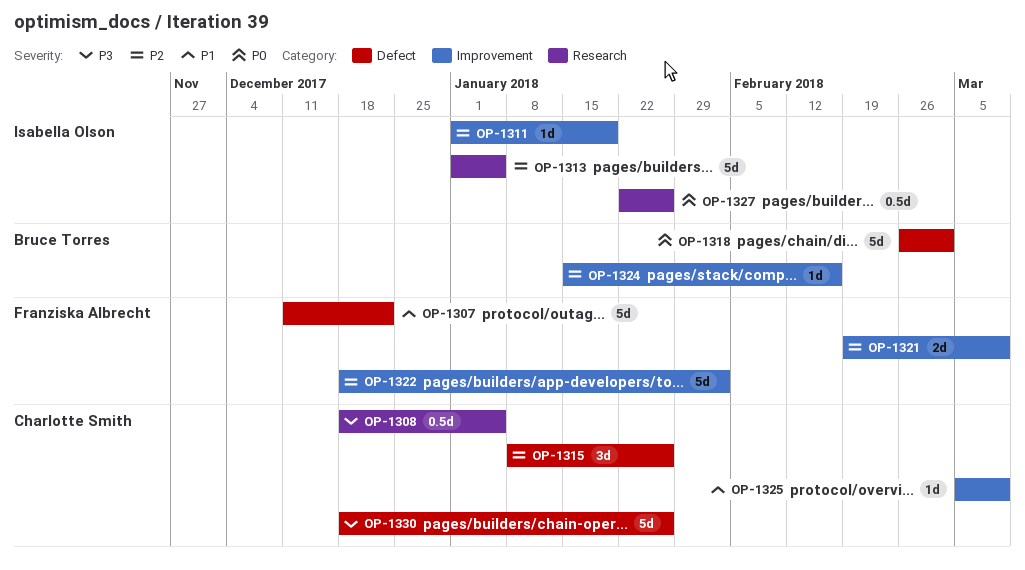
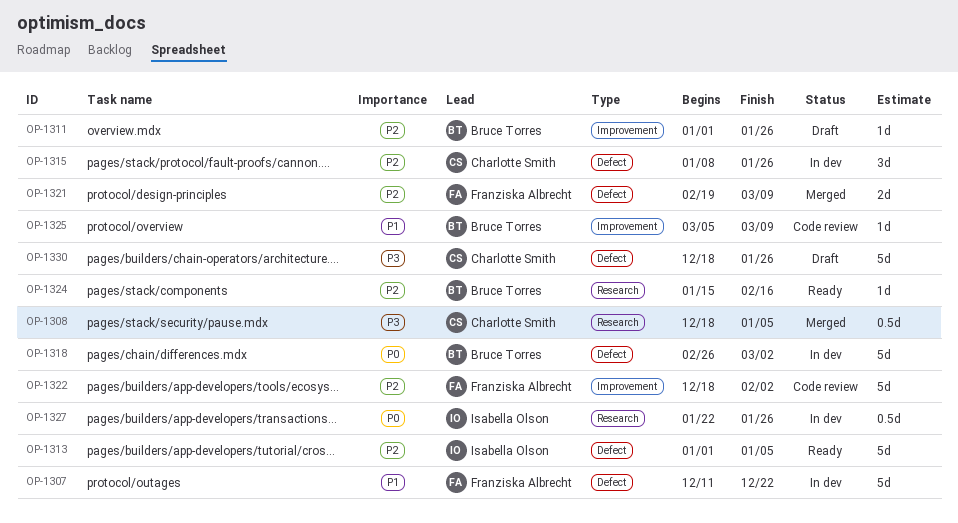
OP-1311, owner: Isabella Olson -> Bruce Torres
OP-1311, due: Jan 19 -> Jan 26
OP-1313, label: Research -> Defect
OP-1321, label: Improvement -> Defect
OP-1324, label: Improvement -> Research
OP-1325, owner: Charlotte Smith -> Bruce Torres

